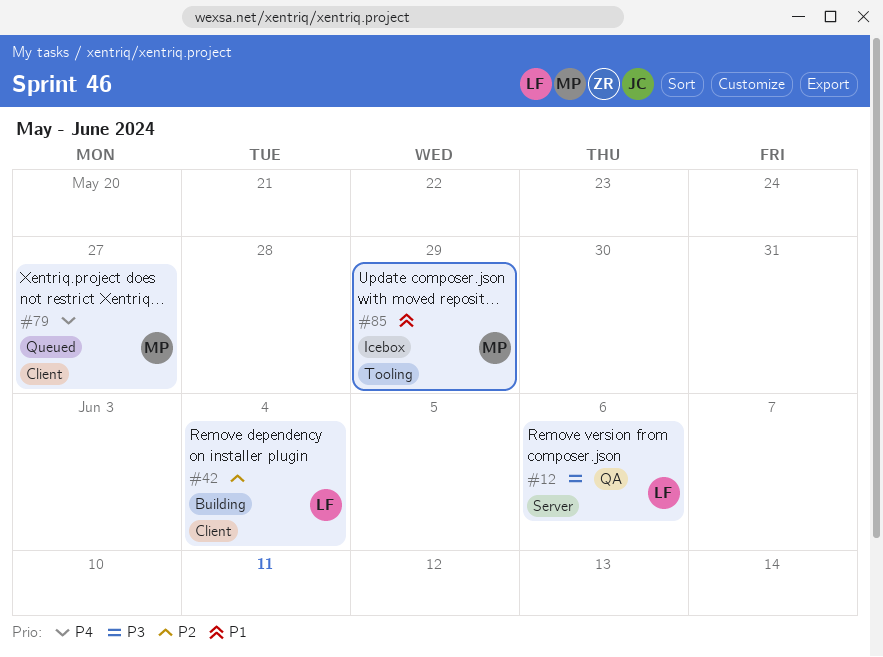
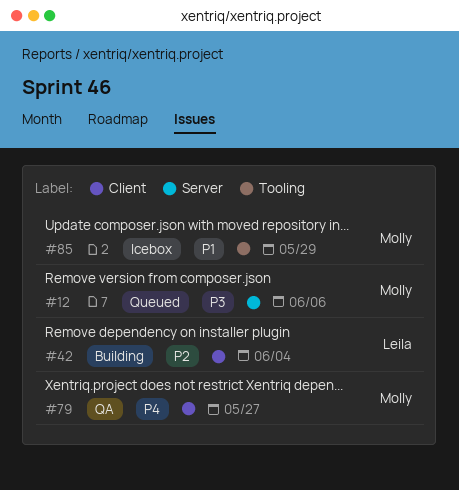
#12, status: QA -> Queued
#12, owner: Leila -> Molly
#79, status: Queued -> QA

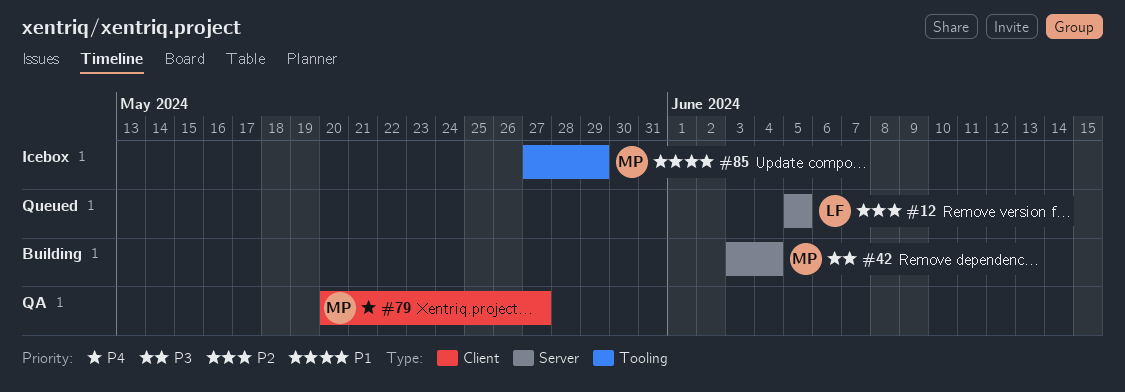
#12, owner: Molly -> Leila
#12, priority: P3 -> P2
#12, due: Jun 6 -> Jun 5
#42, owner: Leila -> Molly
#42, priority: P2 -> P3
#42, label: Client -> Server

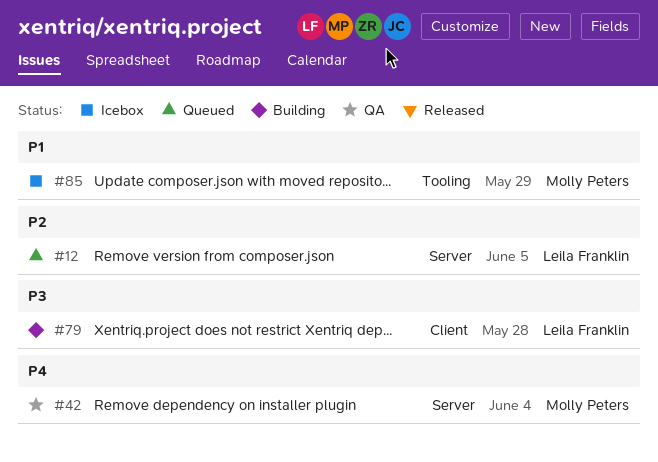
#42, status: Building -> QA
#42, priority: P3 -> P4
#79, status: QA -> Building
#79, owner: Molly Peters -> Leila Franklin
#79, priority: P4 -> P3
#79, due: May 27 -> May 28

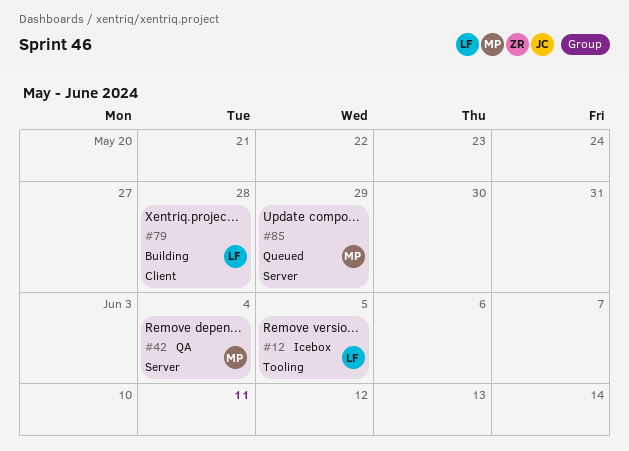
#12, status: Queued -> Icebox
#12, label: Server -> Tooling
#85, status: Icebox -> Queued
#85, label: Tooling -> Server

